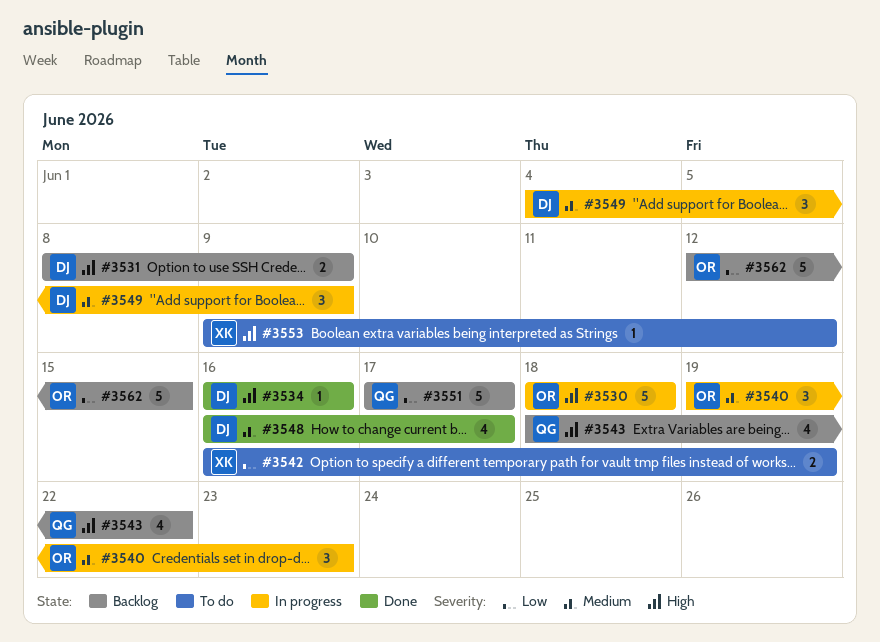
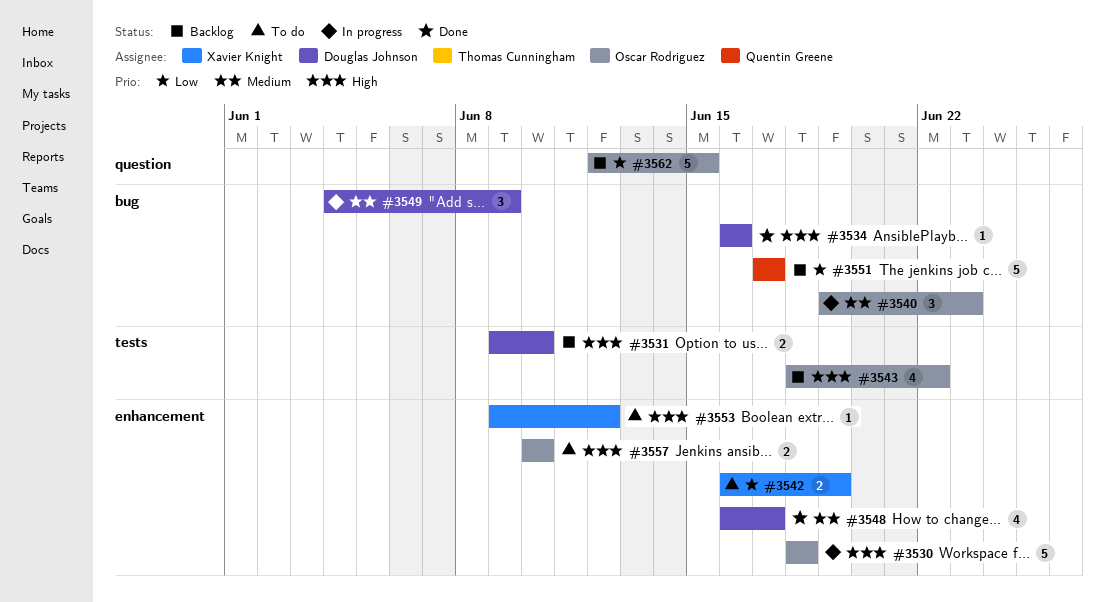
#3531, start: Jun 8 -> Jun 9
#3531, due: Jun 9 -> Jun 10
#3543, owner: Quentin Greene -> Oscar Rodriguez
#3557: none -> present

